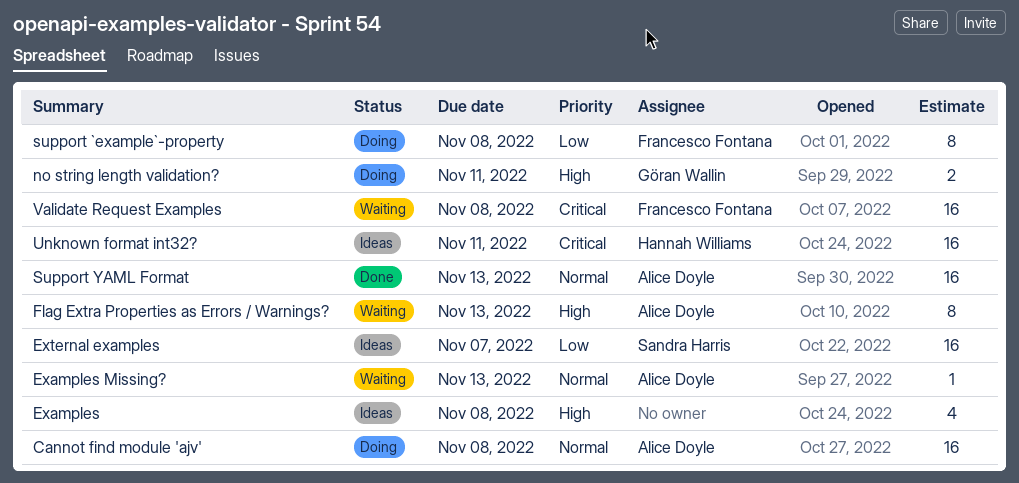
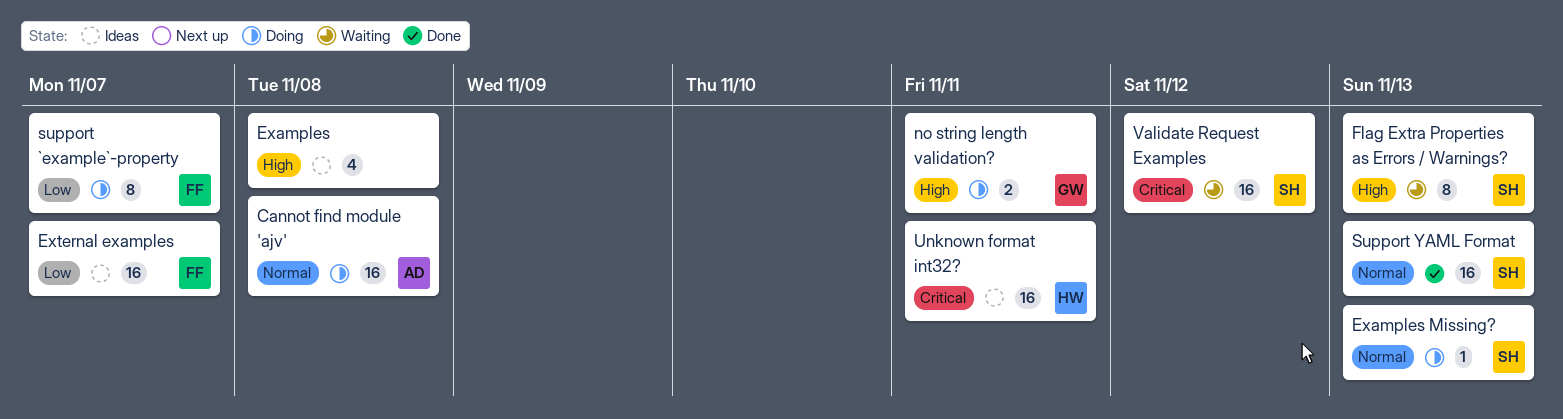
Examples Missing?, status: Waiting -> Doing
Examples Missing?, owner: Alice Doyle -> Sandra Harris
External examples, owner: Sandra Harris -> Francesco Fontana
Flag Extra Properties as Errors / Warnings?, owner: Alice Doyle -> Sandra Harris
support `example`-property, due: Nov 8 -> Nov 7
Support YAML Format, owner: Alice Doyle -> Sandra Harris
Validate Request Examples, owner: Francesco Fontana -> Sandra Harris
Validate Request Examples, due: Nov 8 -> Nov 12

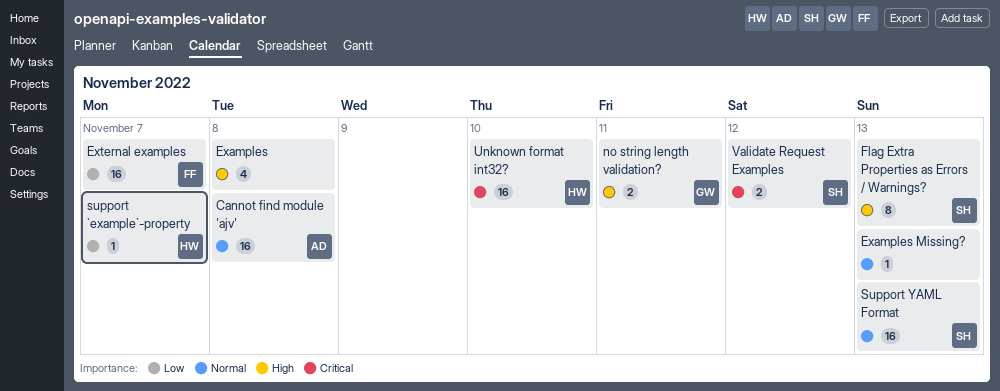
Examples Missing?, owner: SH -> none
support `example`-property, owner: FF -> HW
support `example`-property, estimate: 8 -> 1
Unknown format int32?, due: Nov 11 -> Nov 10
Validate Request Examples, estimate: 16 -> 2

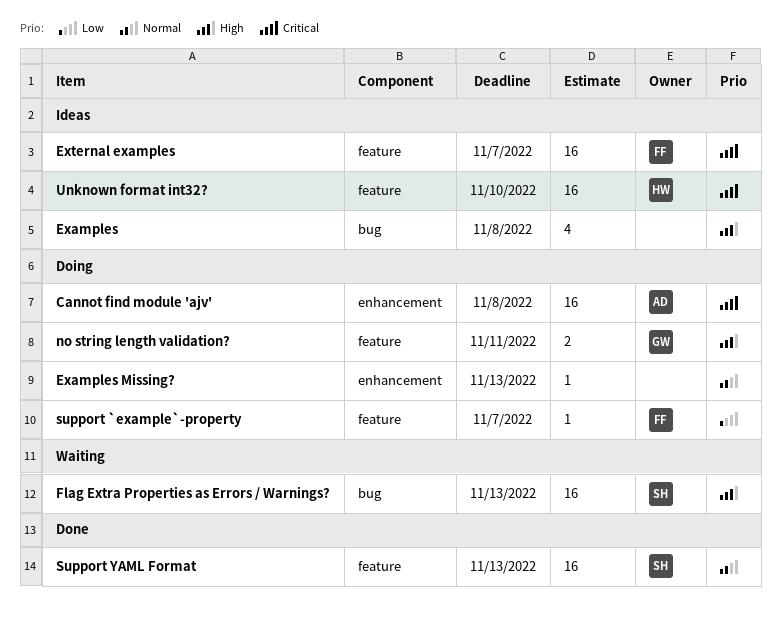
Cannot find module 'ajv', priority: Normal -> Critical
External examples, priority: Low -> Critical
Flag Extra Properties as Errors / Warnings?, estimate: 8 -> 16
support `example`-property, owner: HW -> FF
Validate Request Examples: present -> none

